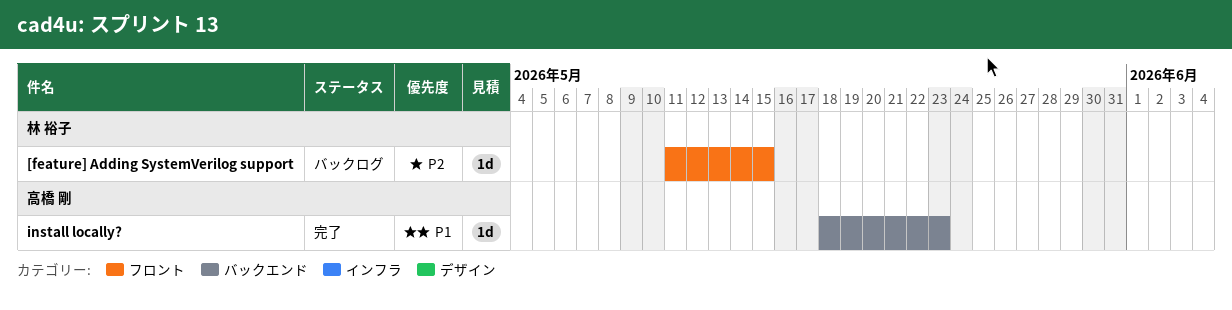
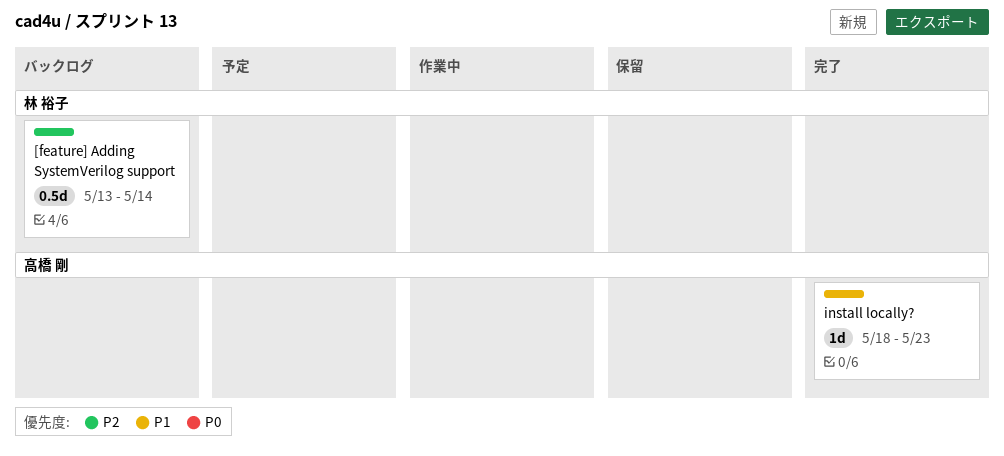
[feature] Adding SystemVerilog support, estimate: 1d -> 0.5d
[feature] Adding SystemVerilog support, start: May 11 -> May 13
[feature] Adding SystemVerilog support, due: May 15 -> May 14

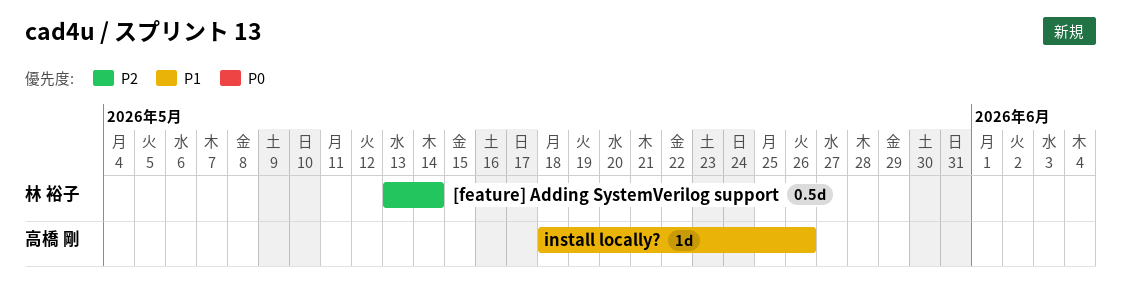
install locally?, due: May 23 -> May 26

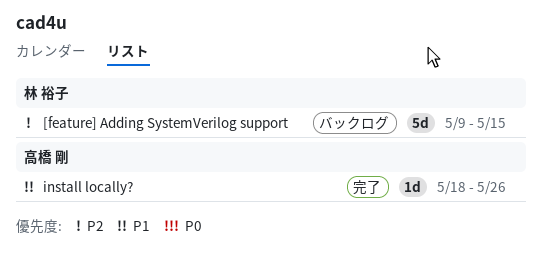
[feature] Adding SystemVerilog support, estimate: 0.5d -> 5d
[feature] Adding SystemVerilog support, start: May 13 -> May 9
[feature] Adding SystemVerilog support, due: May 14 -> May 15

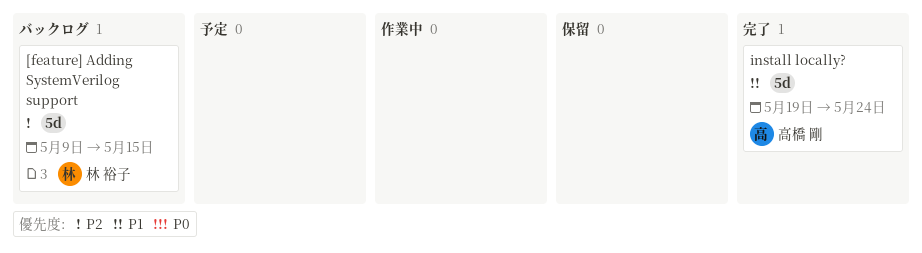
install locally?, estimate: 1d -> 5d
install locally?, start: May 18 -> May 19
install locally?, due: May 26 -> May 24

